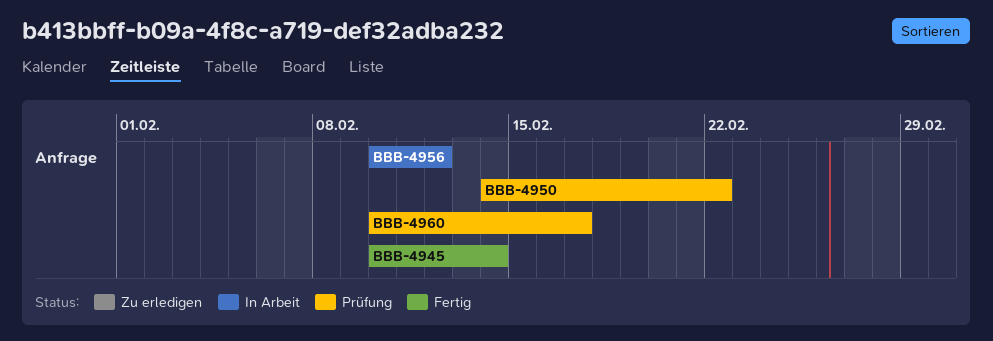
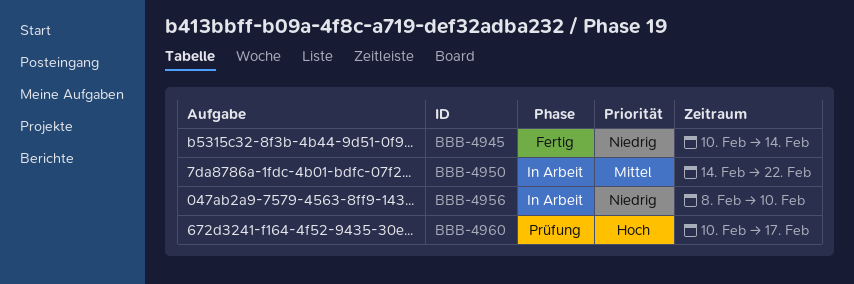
BBB-4950, status: Prüfung -> In Arbeit
BBB-4956, start: Feb 10 -> Feb 8
BBB-4956, due: Feb 12 -> Feb 10

